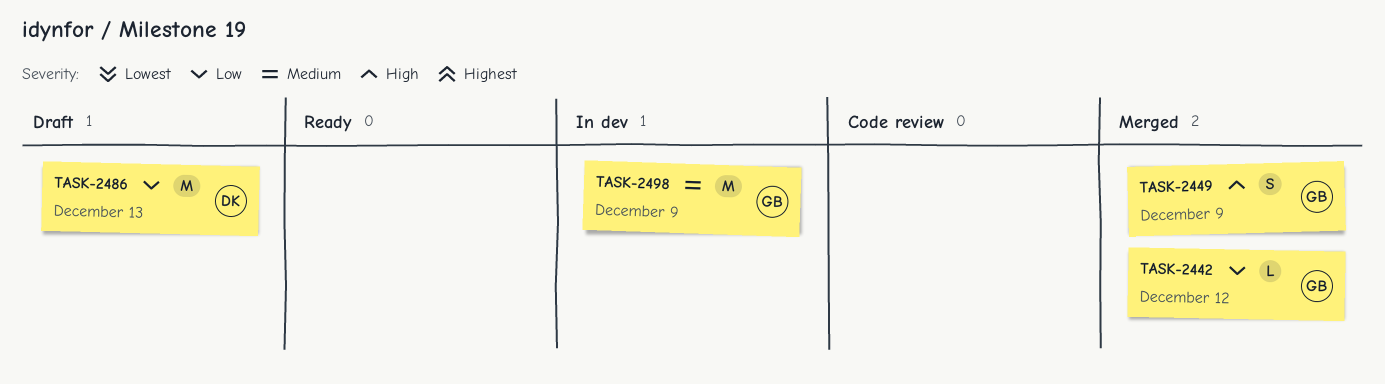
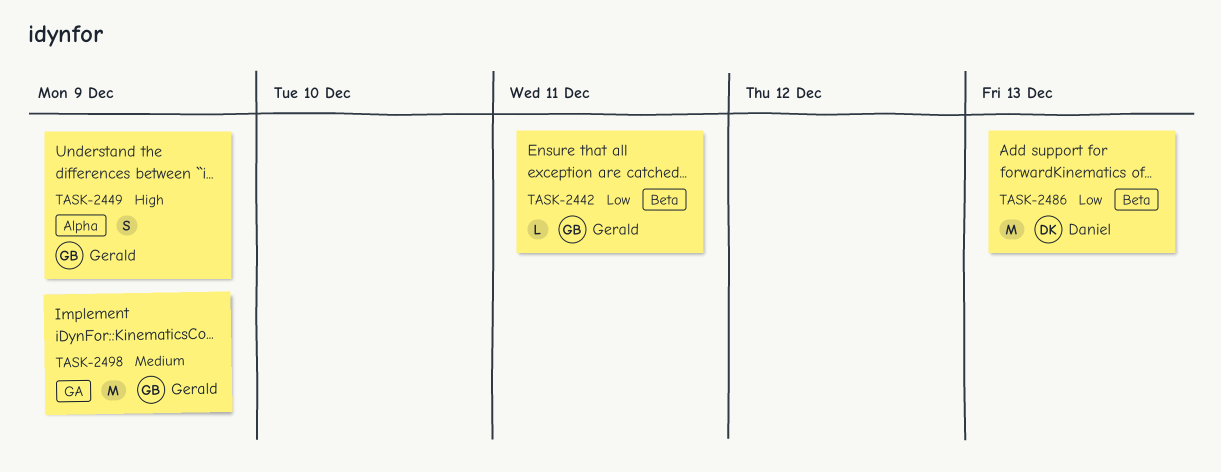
TASK-2442, due: Dec 12 -> Dec 11

